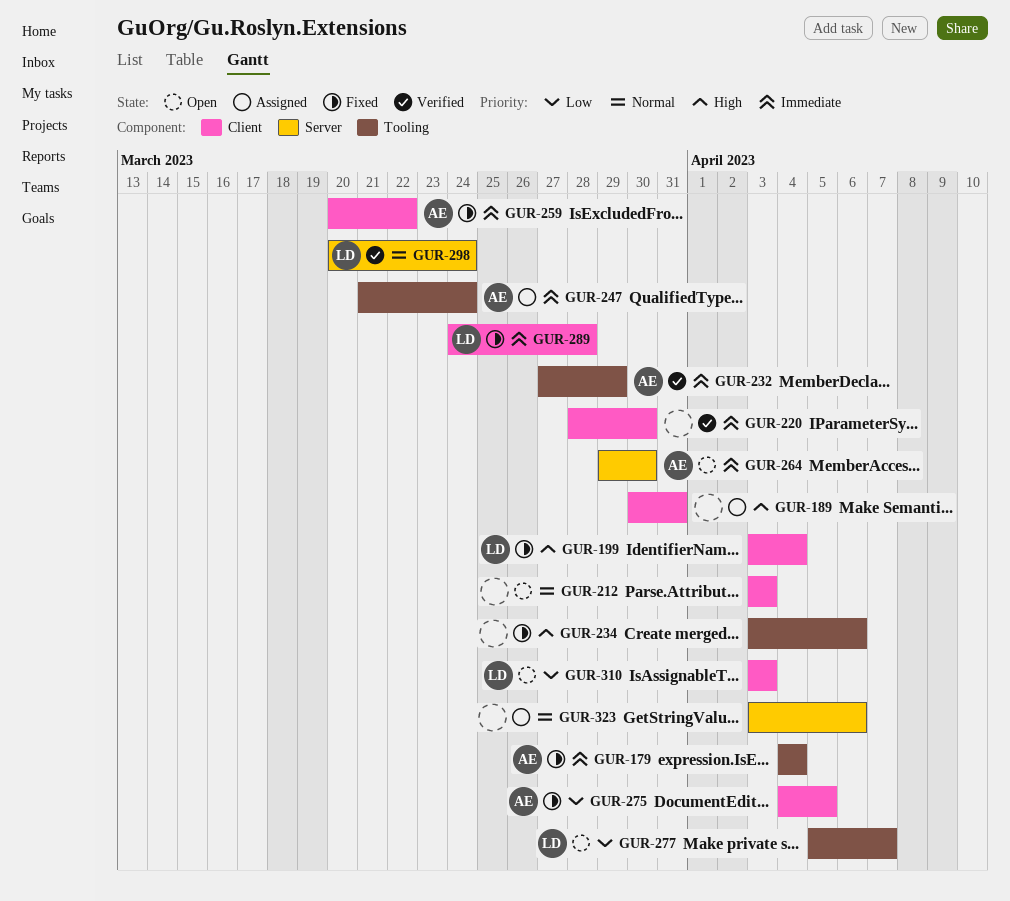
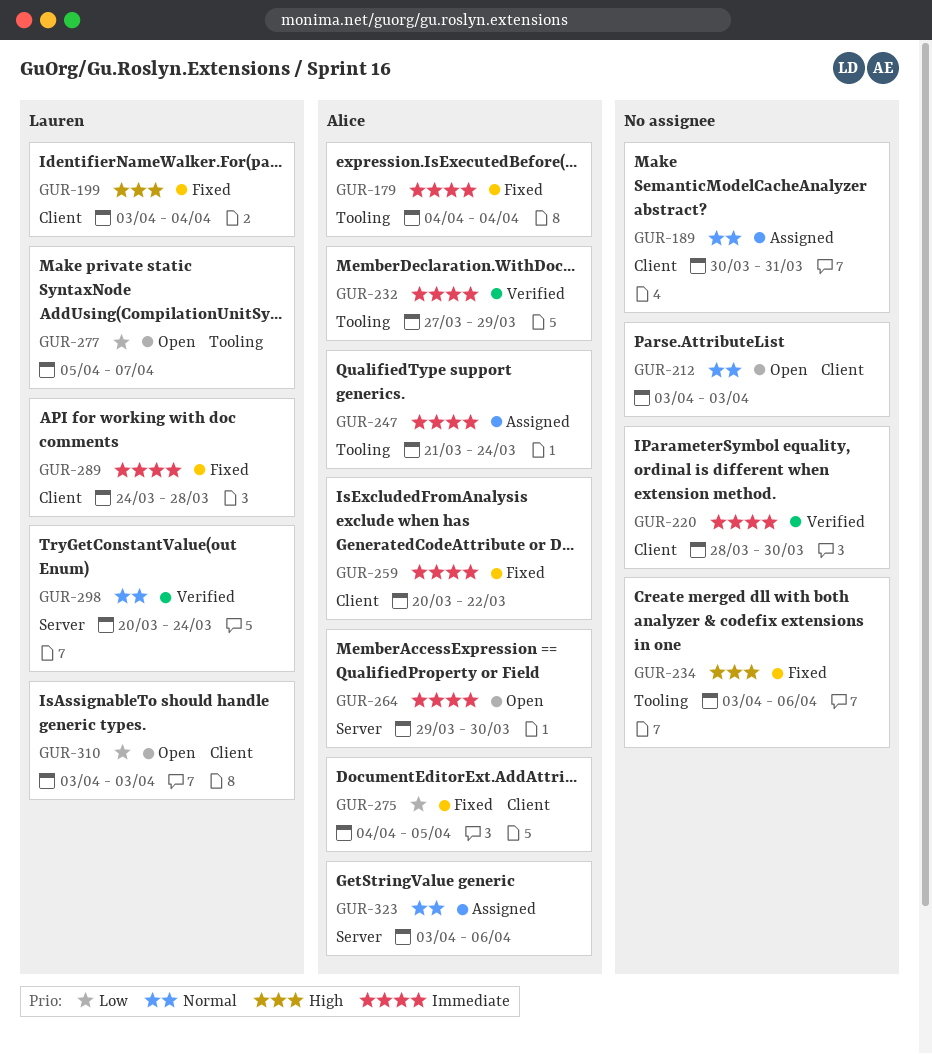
GUR-189, priority: High -> Normal
GUR-323, owner: none -> Alice

